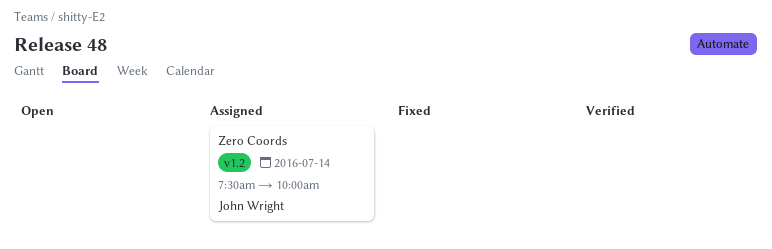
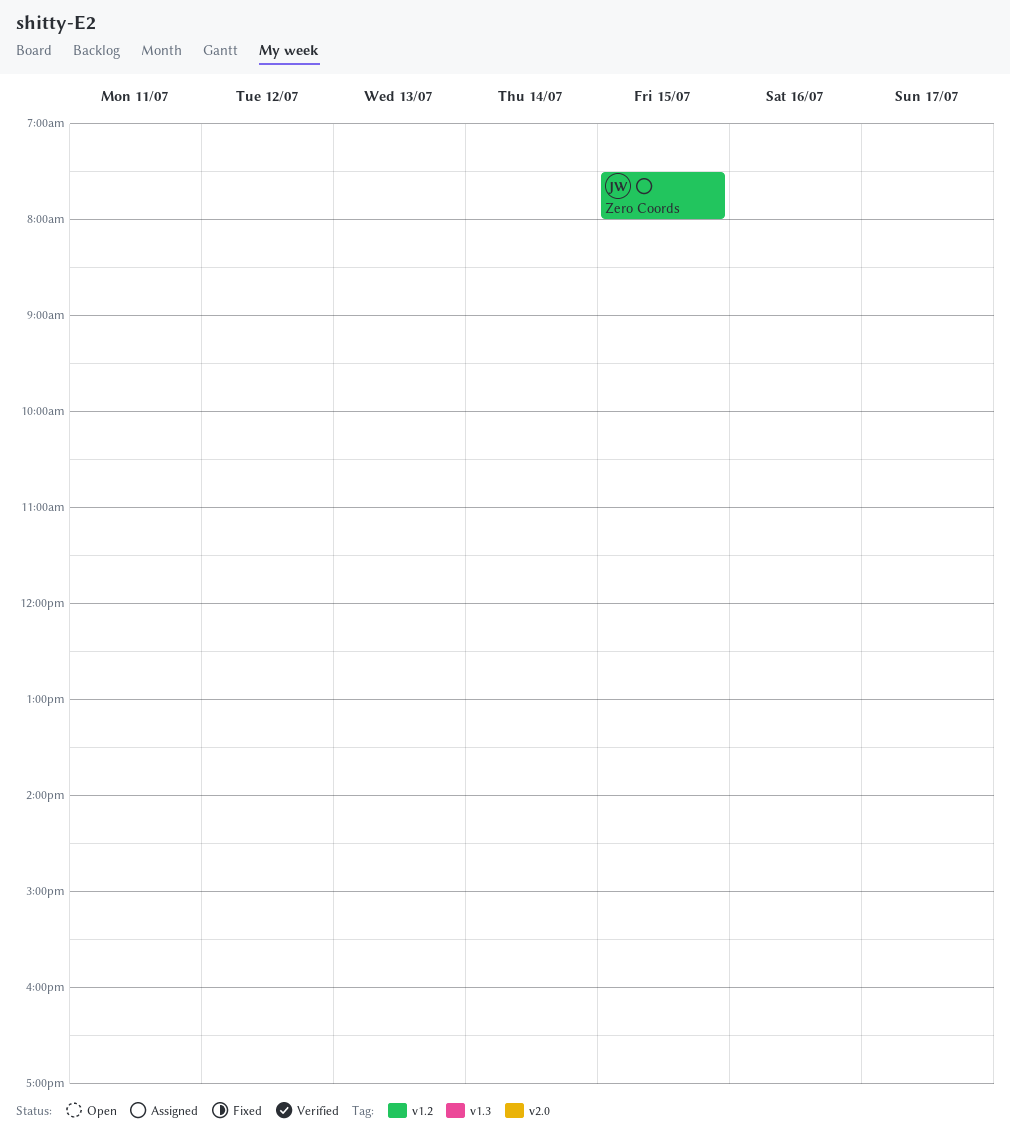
Zero Coords, day: Jul 14 -> Jul 15
Zero Coords, ends: 10:00 -> 08:00

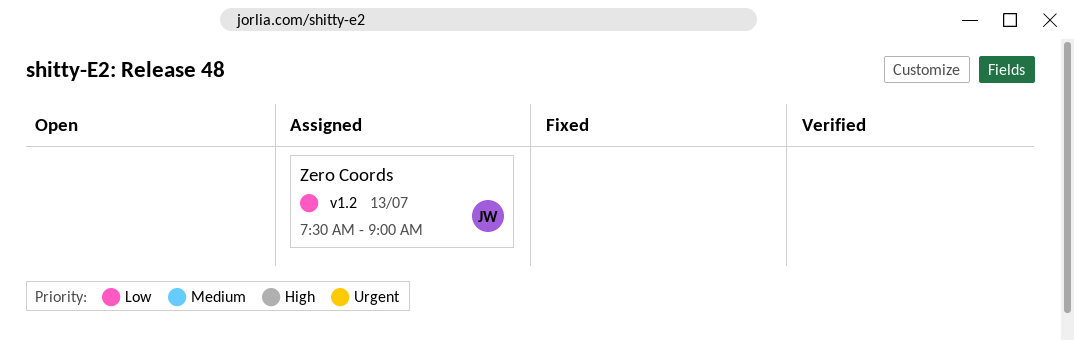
Zero Coords, day: Jul 15 -> Jul 13
Zero Coords, ends: 08:00 -> 09:00

